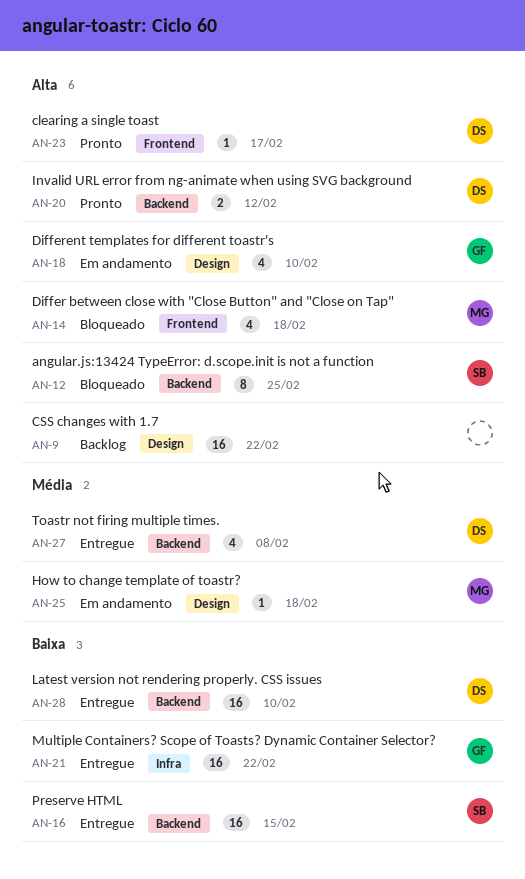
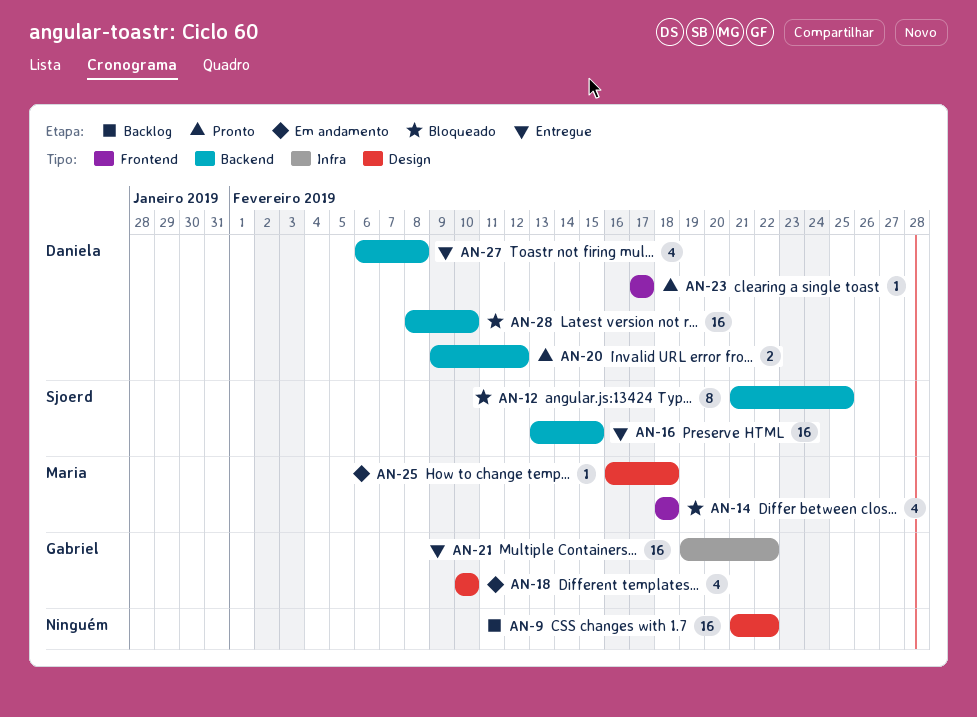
AN-28, status: Entregue -> Bloqueado

